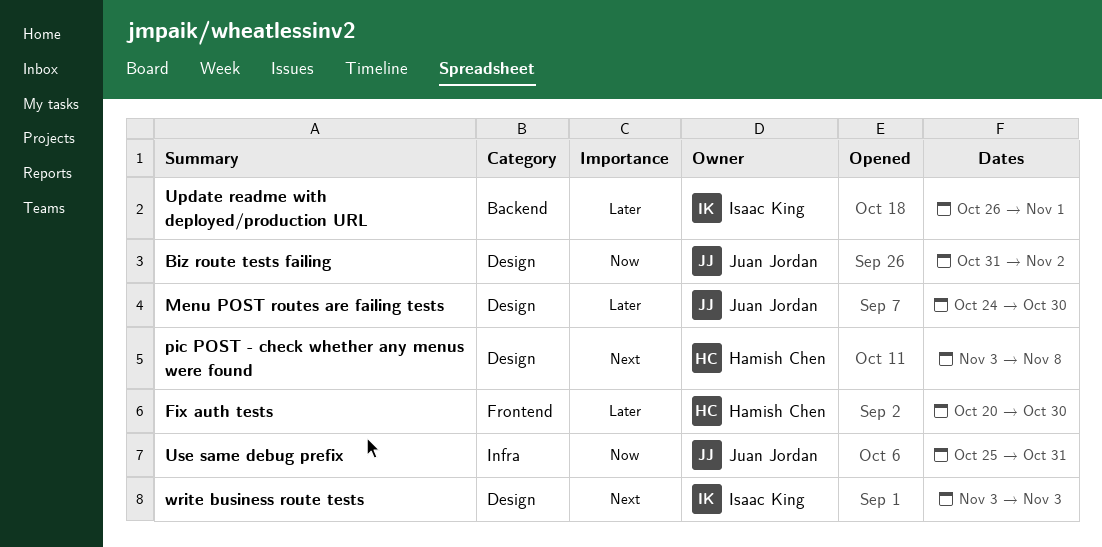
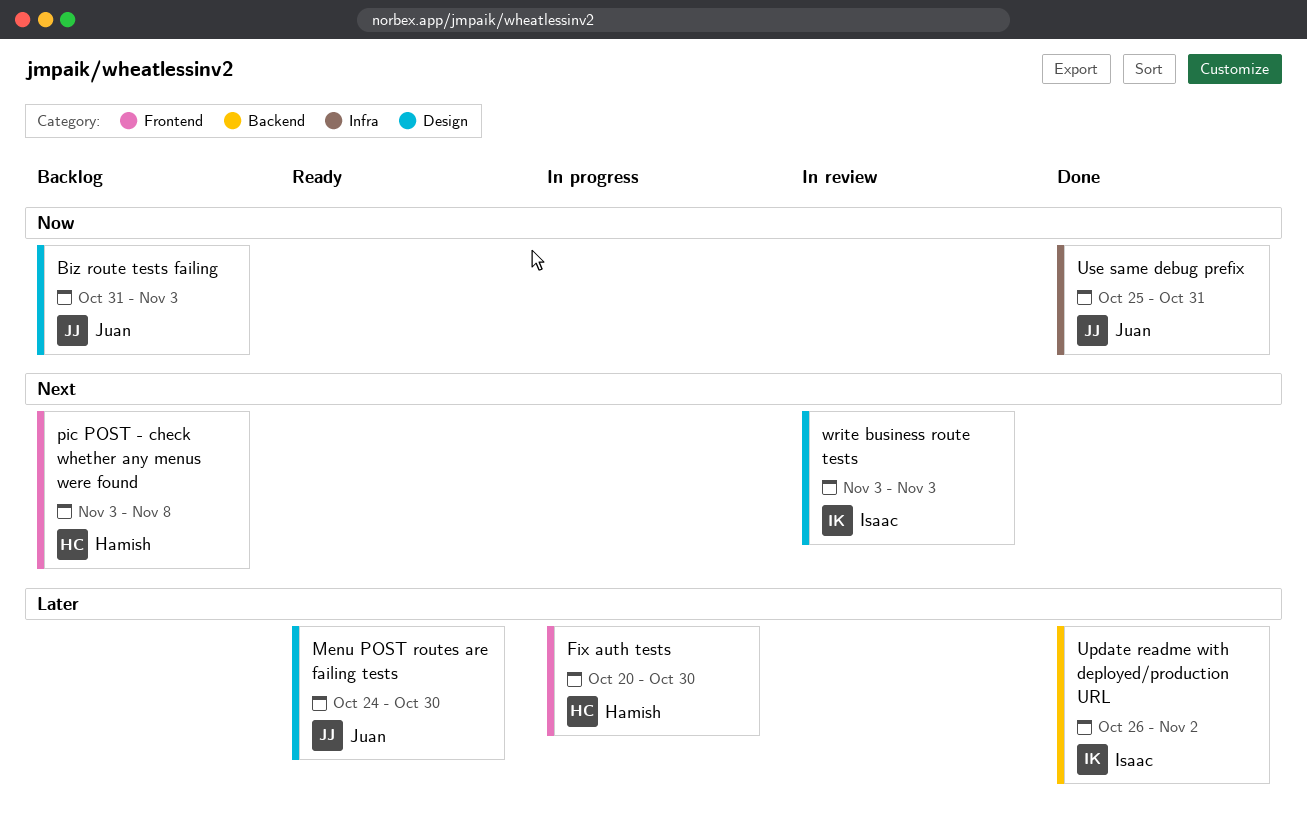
Biz route tests failing, due: Nov 2 -> Nov 3
pic POST - check whether any menus were found, label: Design -> Frontend
Update readme with deployed/production URL, due: Nov 1 -> Nov 2

